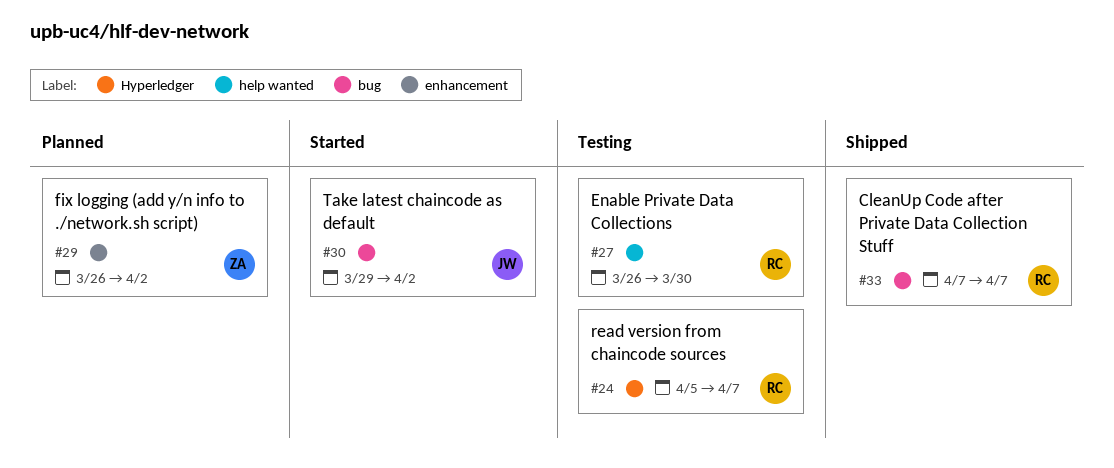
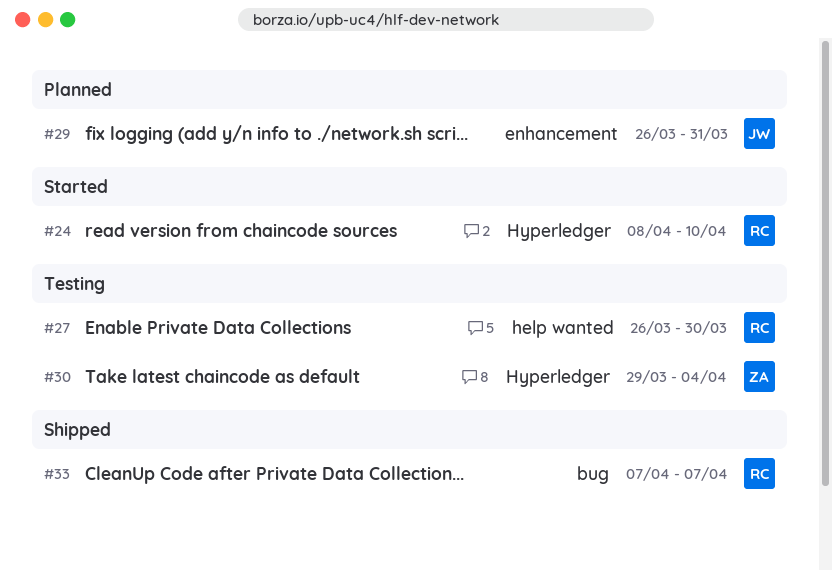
#24, status: Testing -> Started
#24, start: Apr 5 -> Apr 8
#24, due: Apr 7 -> Apr 10
#29, owner: ZA -> JW
#29, due: Apr 2 -> Mar 31
#30, status: Started -> Testing
#30, owner: JW -> ZA
#30, label: bug -> Hyperledger
#30, due: Apr 2 -> Apr 4

